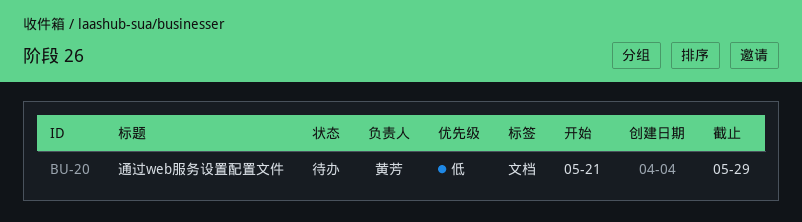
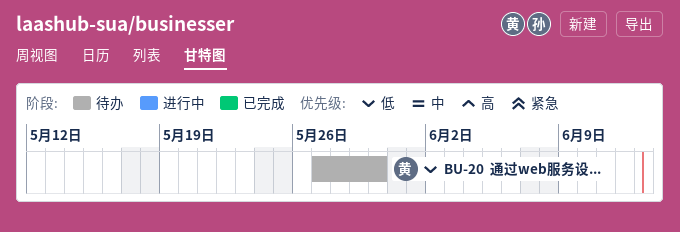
BU-20, start: May 21 -> May 27
BU-20, due: May 29 -> May 30

